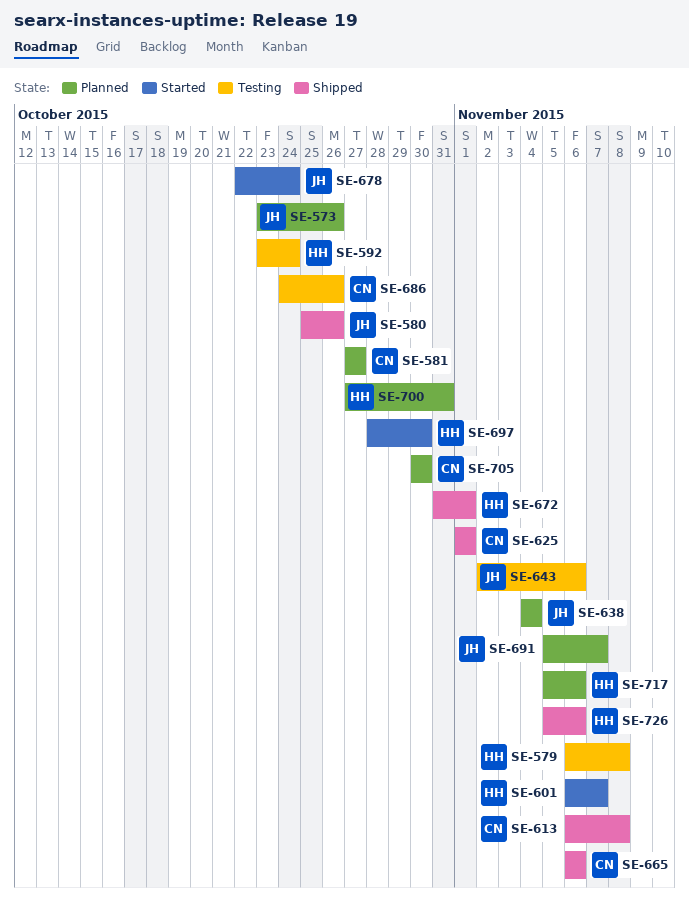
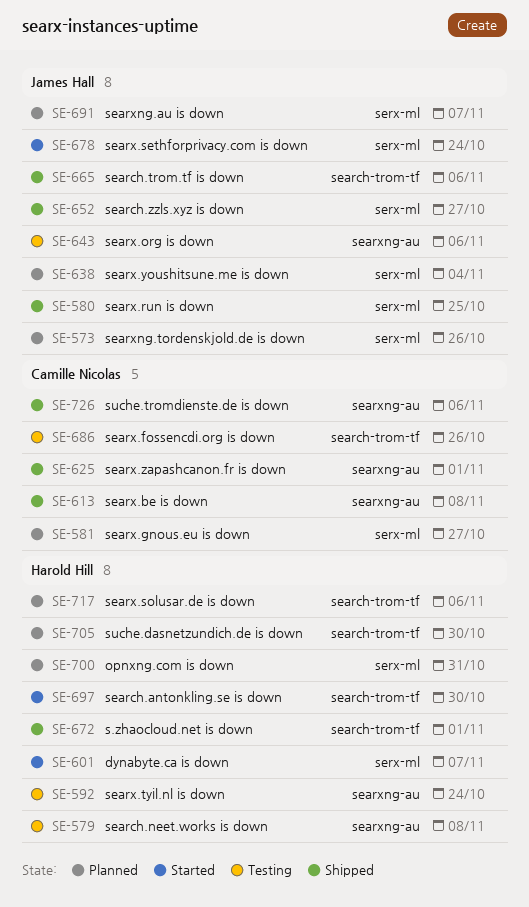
SE-580, due: Oct 26 -> Oct 25
SE-652: none -> present
SE-665, owner: Camille Nicolas -> James Hall
SE-705, owner: Camille Nicolas -> Harold Hill
SE-726, owner: Harold Hill -> Camille Nicolas

